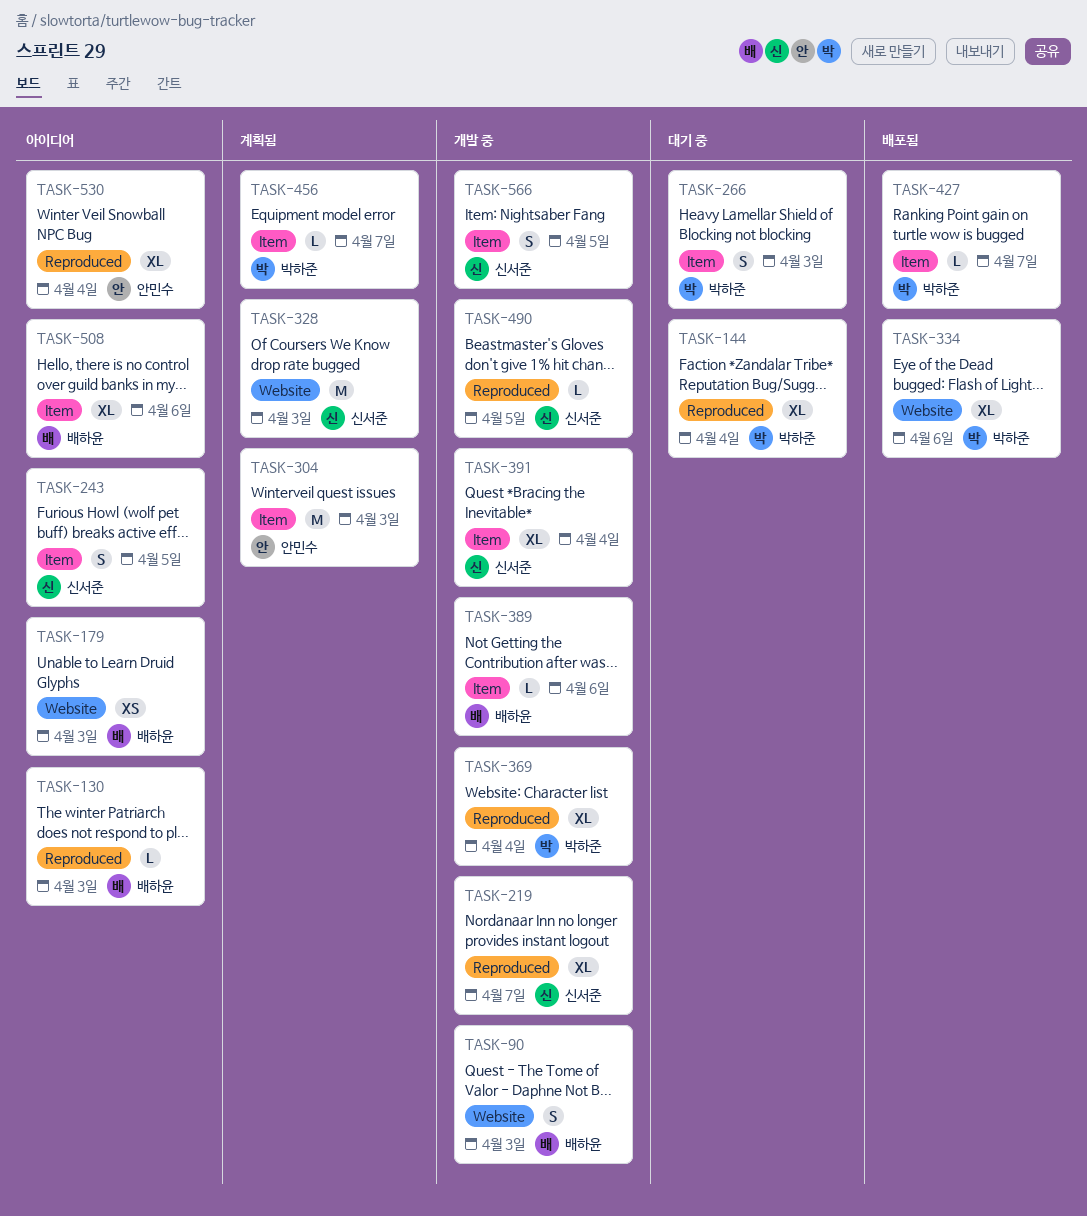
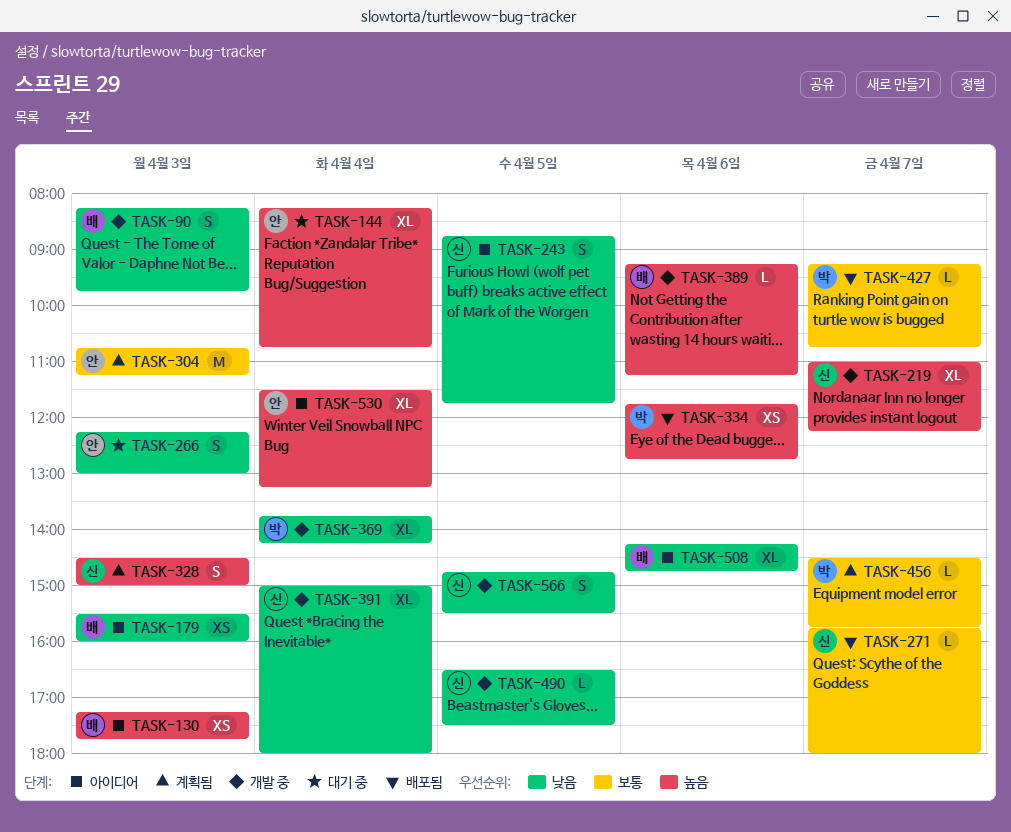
TASK-130, estimate: L -> XS
TASK-144, owner: 박하준 -> 안민수
TASK-266, owner: 박하준 -> 안민수
TASK-271: none -> present
TASK-328, estimate: M -> S
TASK-334, estimate: XL -> XS

